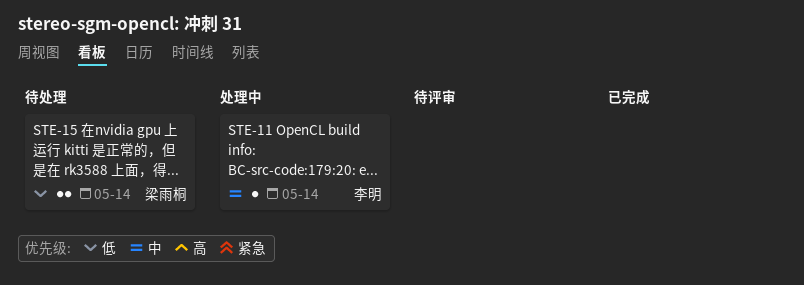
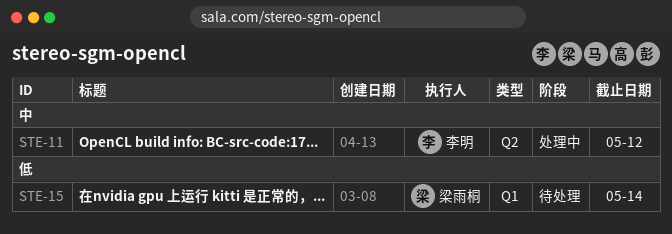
STE-11, due: May 14 -> May 12

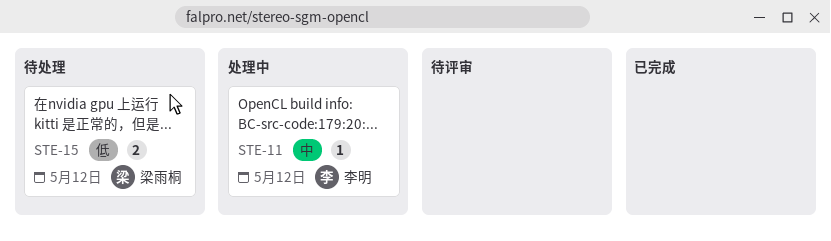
STE-15, due: May 14 -> May 12

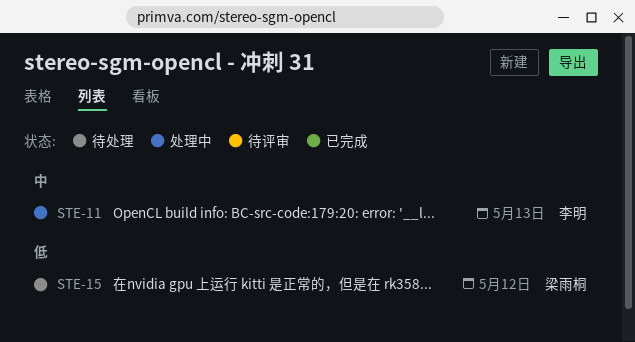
STE-11, due: May 12 -> May 13

